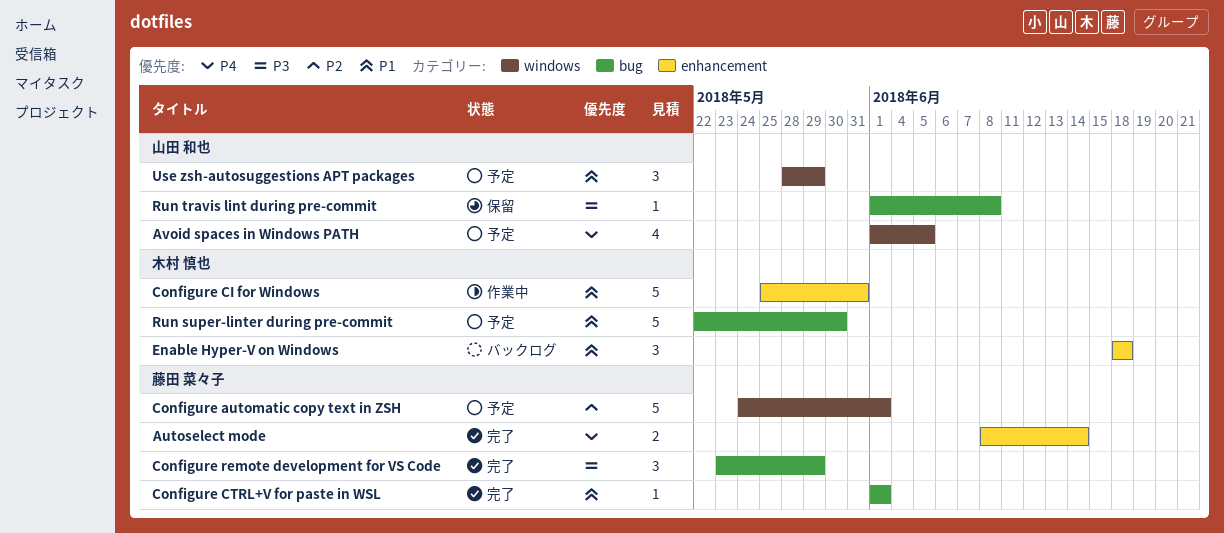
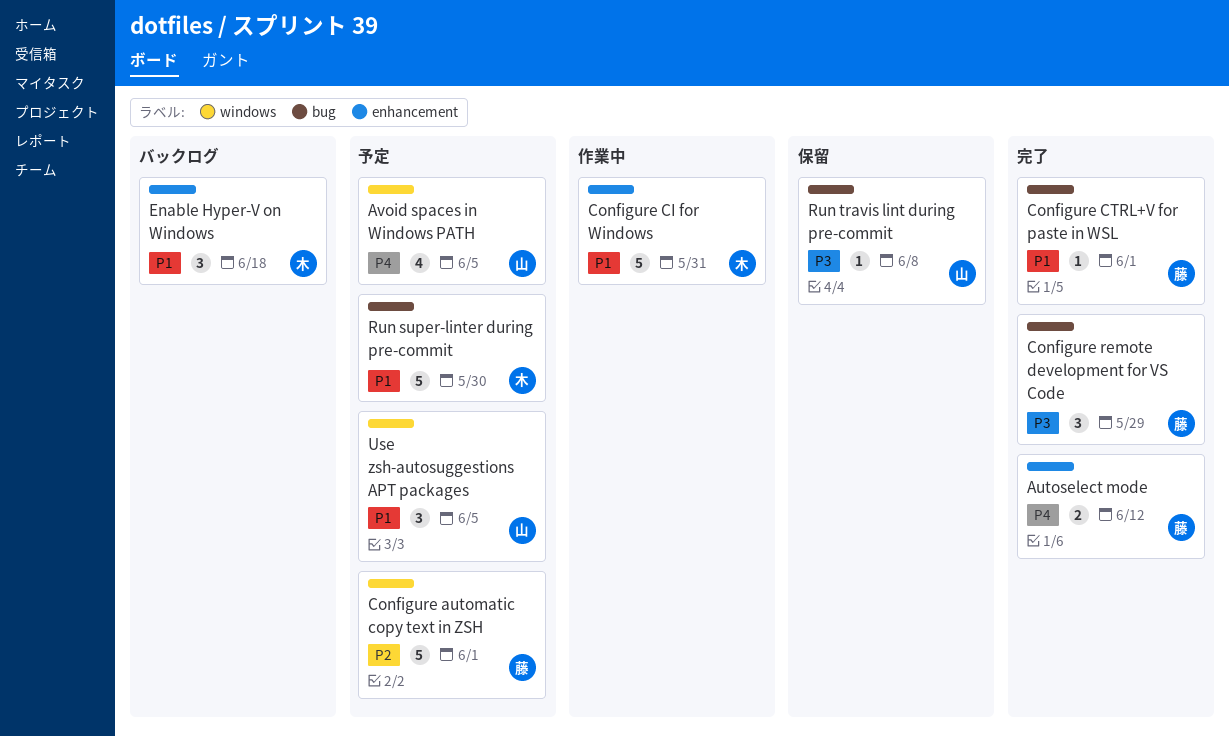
Autoselect mode, due: Jun 14 -> Jun 12
Use zsh-autosuggestions APT packages, due: May 29 -> Jun 5

